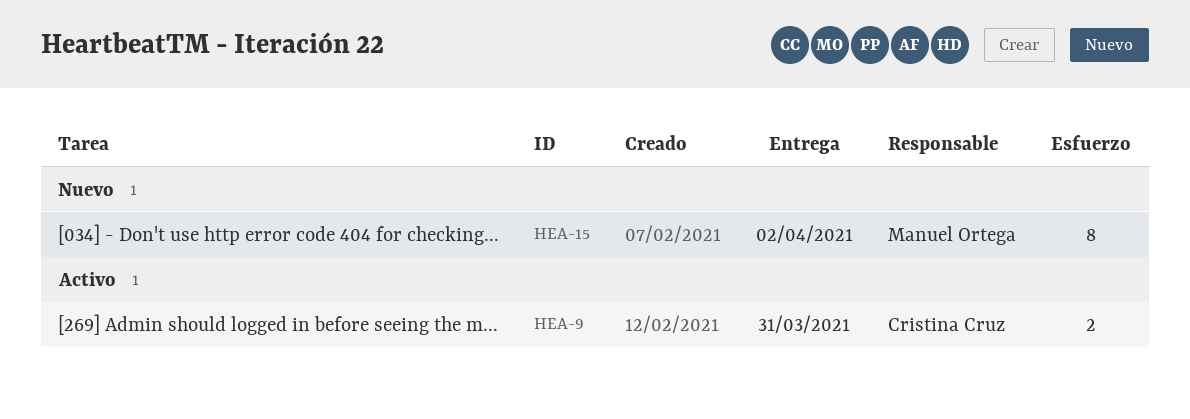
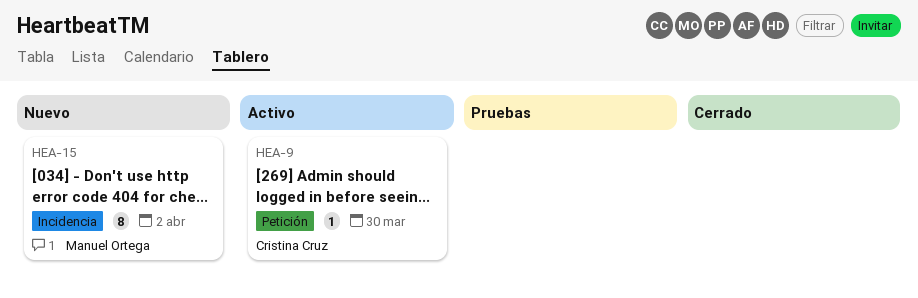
HEA-9, estimate: 2 -> 1
HEA-9, due: Mar 31 -> Mar 30

